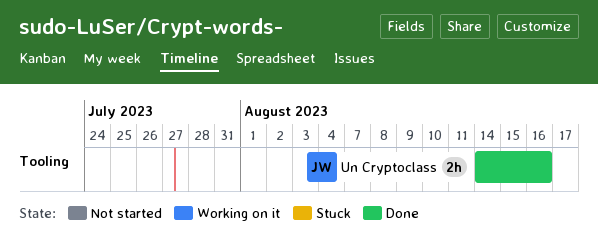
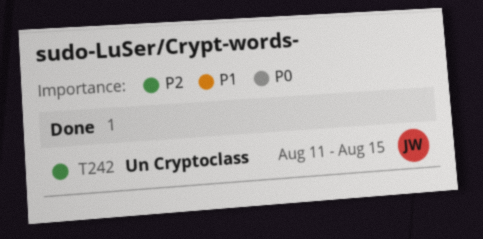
Un Cryptoclass, start: Aug 14 -> Aug 11
Un Cryptoclass, due: Aug 16 -> Aug 15

